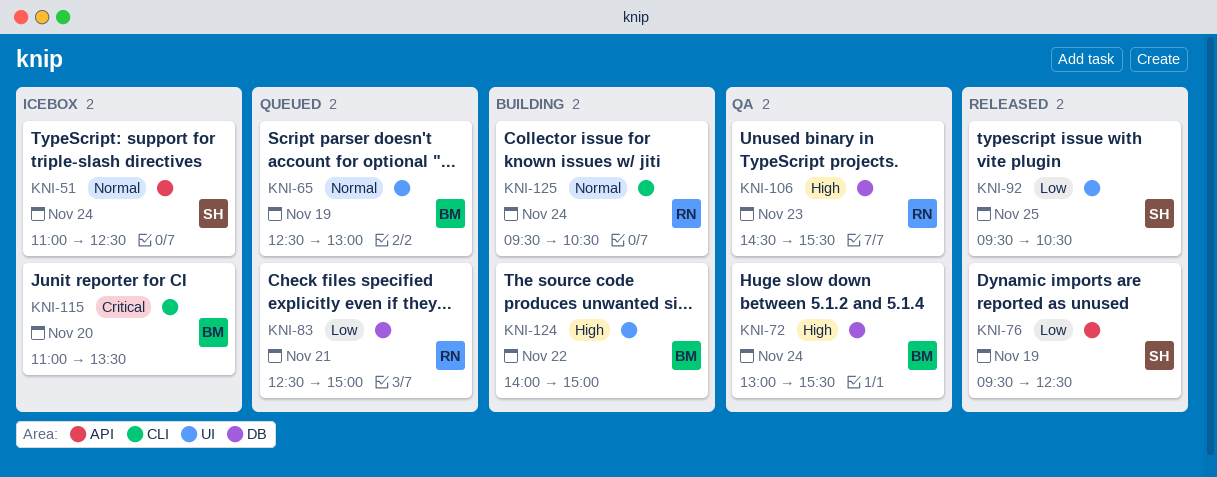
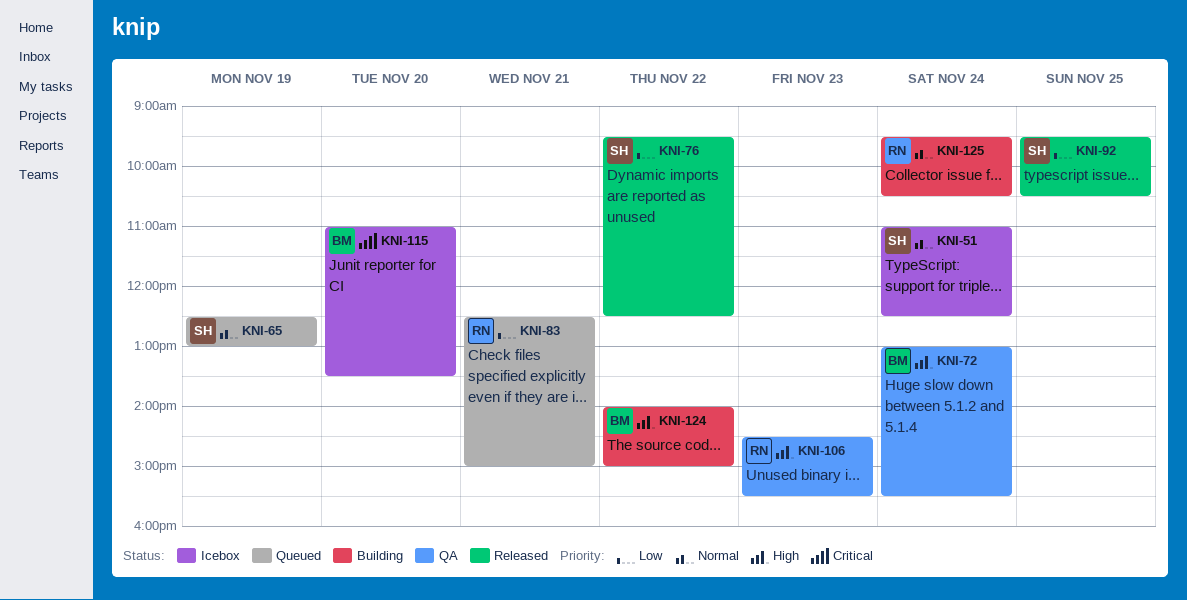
KNI-65, owner: BM -> SH
KNI-76, day: Nov 19 -> Nov 22

